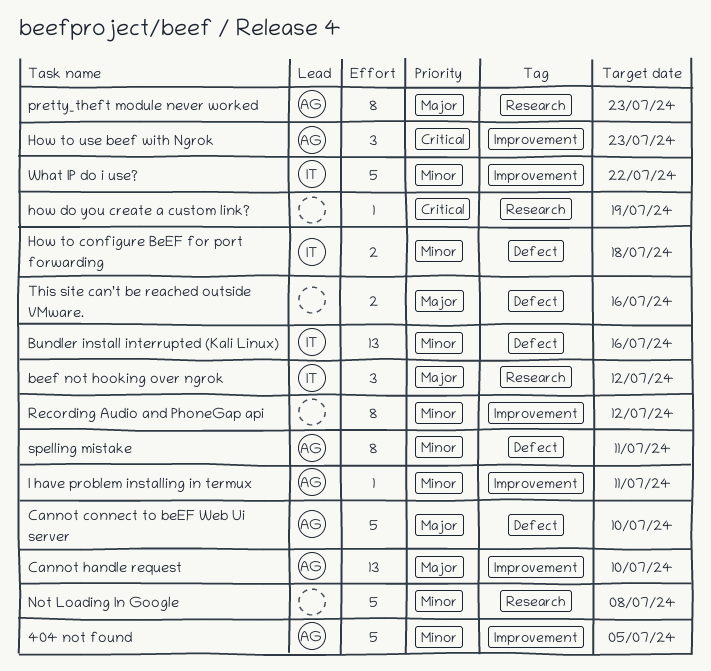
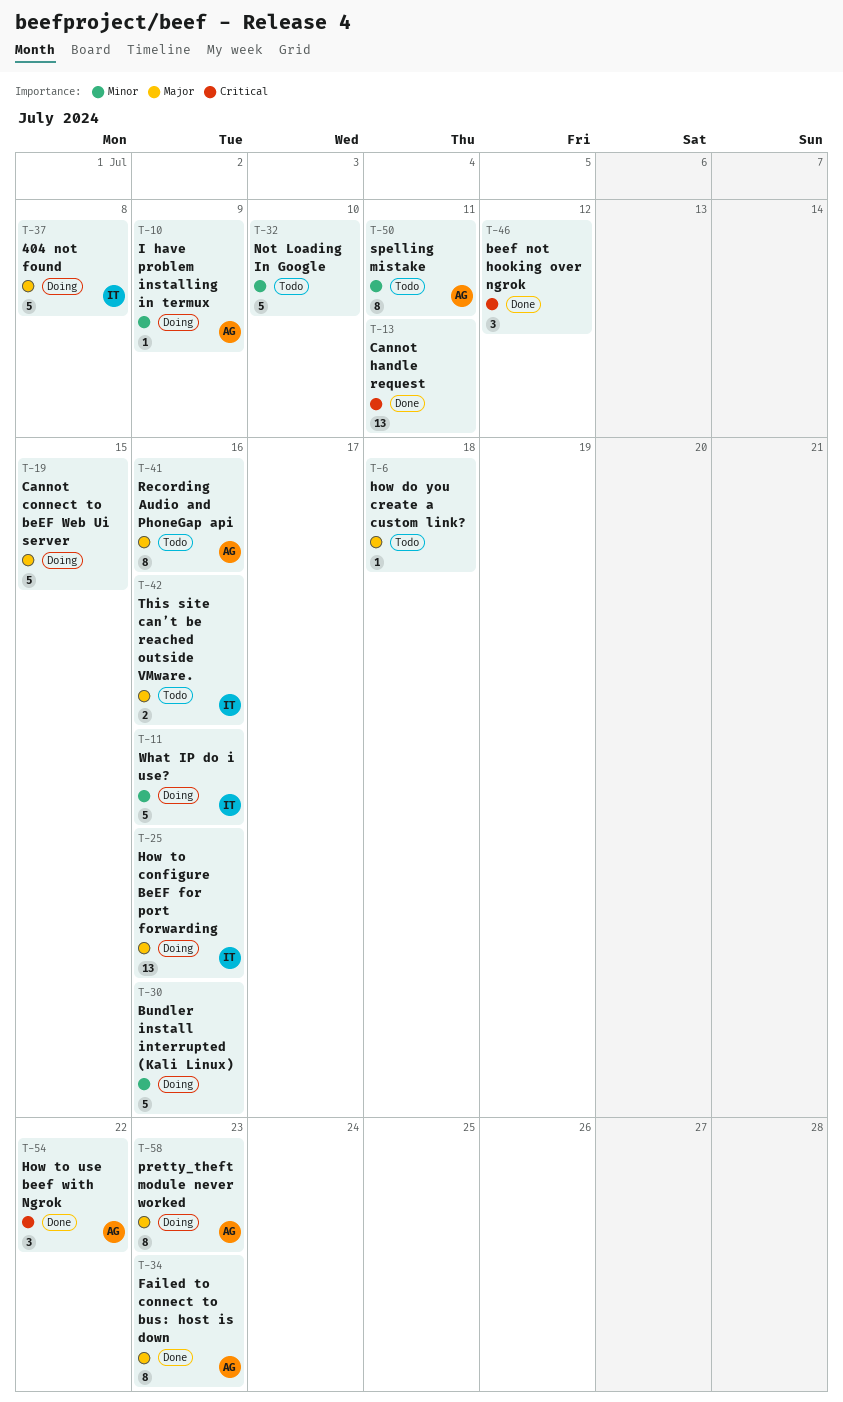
404 not found, owner: AG -> IT
404 not found, priority: Minor -> Major
404 not found, due: Jul 5 -> Jul 8
beef not hooking over ngrok, owner: IT -> none
beef not hooking over ngrok, priority: Major -> Critical
Bundler install interrupted (Kali Linux), owner: IT -> none
Bundler install interrupted (Kali Linux), estimate: 13 -> 5
Cannot connect to beEF Web Ui server, owner: AG -> none
Cannot connect to beEF Web Ui server, due: Jul 10 -> Jul 15
Cannot handle request, owner: AG -> none
Cannot handle request, priority: Major -> Critical
Cannot handle request, due: Jul 10 -> Jul 11
Failed to connect to bus: host is down: none -> present
how do you create a custom link?, priority: Critical -> Major
how do you create a custom link?, due: Jul 19 -> Jul 18
How to configure BeEF for port forwarding, priority: Minor -> Major
How to configure BeEF for port forwarding, estimate: 2 -> 13
How to configure BeEF for port forwarding, due: Jul 18 -> Jul 16
How to use beef with Ngrok, due: Jul 23 -> Jul 22
I have problem installing in termux, due: Jul 11 -> Jul 9
Not Loading In Google, due: Jul 8 -> Jul 10
Recording Audio and PhoneGap api, owner: none -> AG
Recording Audio and PhoneGap api, priority: Minor -> Major
Recording Audio and PhoneGap api, due: Jul 12 -> Jul 16
This site can’t be reached outside VMware., owner: none -> IT
What IP do i use?, due: Jul 22 -> Jul 16

